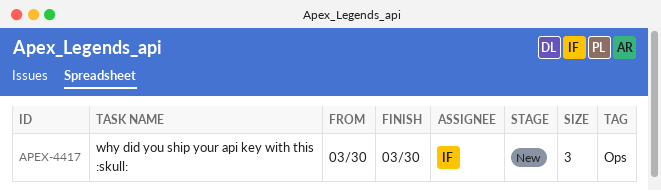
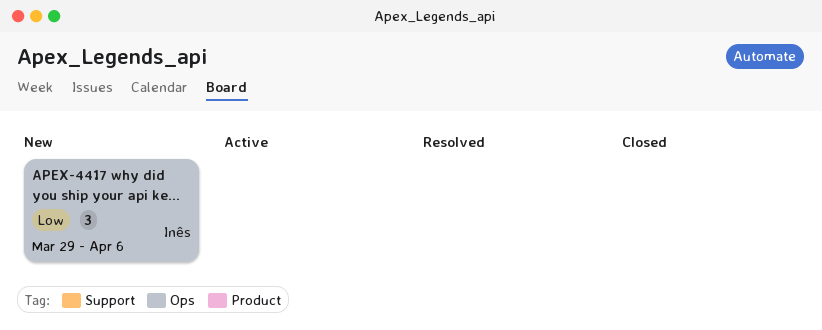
APEX-4417, start: Mar 30 -> Mar 29
APEX-4417, due: Mar 30 -> Apr 6

